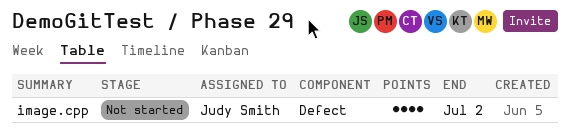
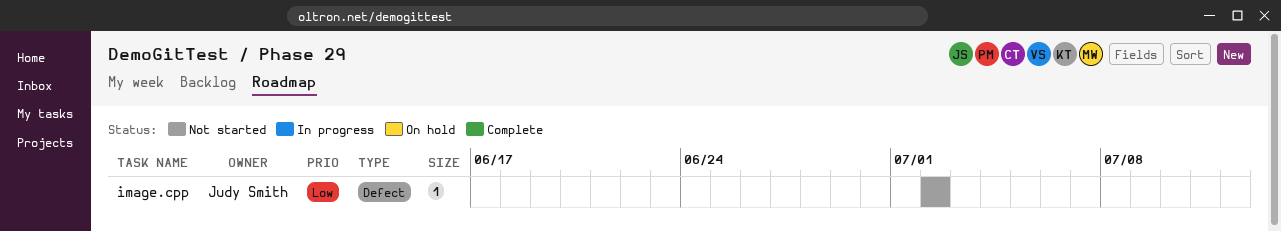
image.cpp, estimate: 4 -> 1

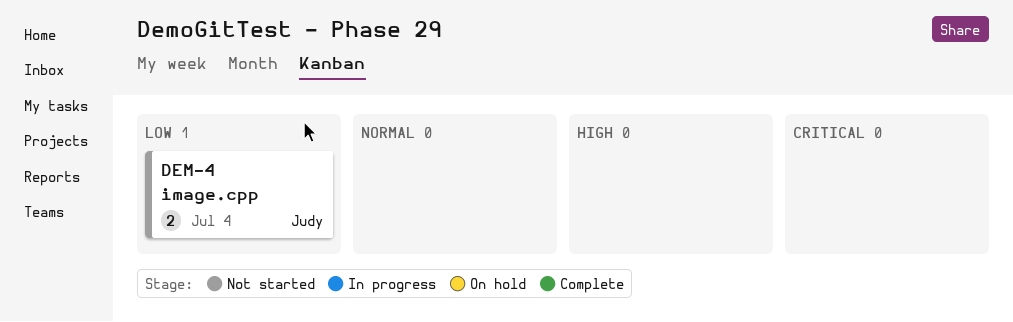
image.cpp, estimate: 1 -> 2
image.cpp, due: Jul 2 -> Jul 4

